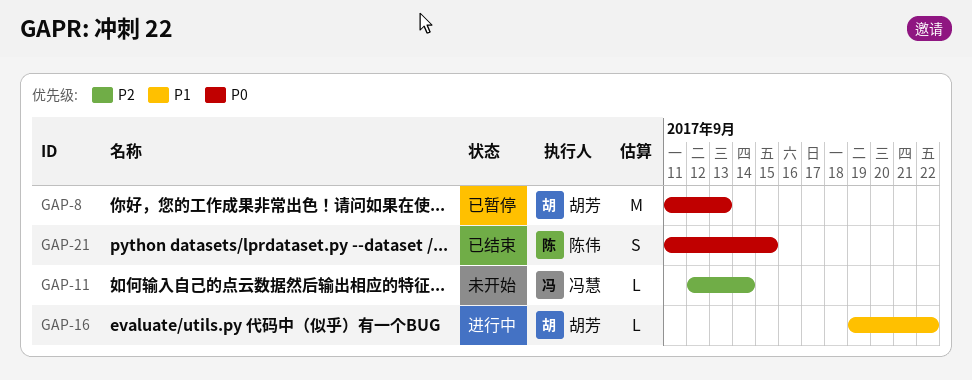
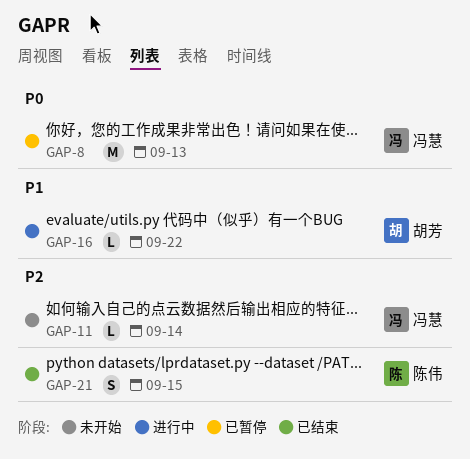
GAP-8, owner: 胡芳 -> 冯慧
GAP-21, priority: P0 -> P2

